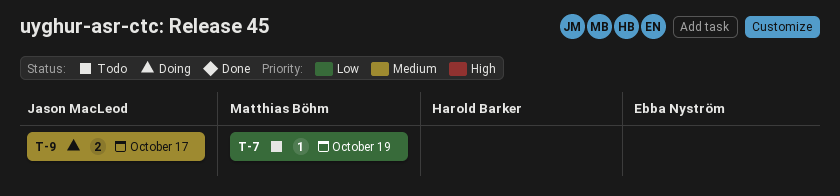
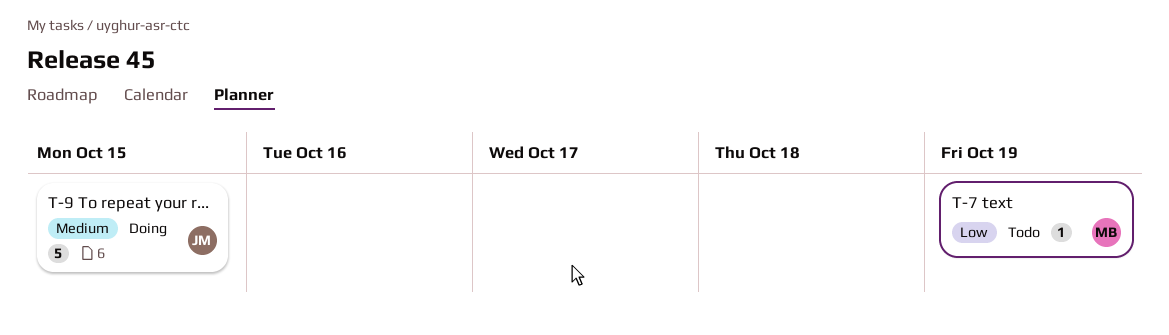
T-9, estimate: 2 -> 5
T-9, due: Oct 17 -> Oct 15

